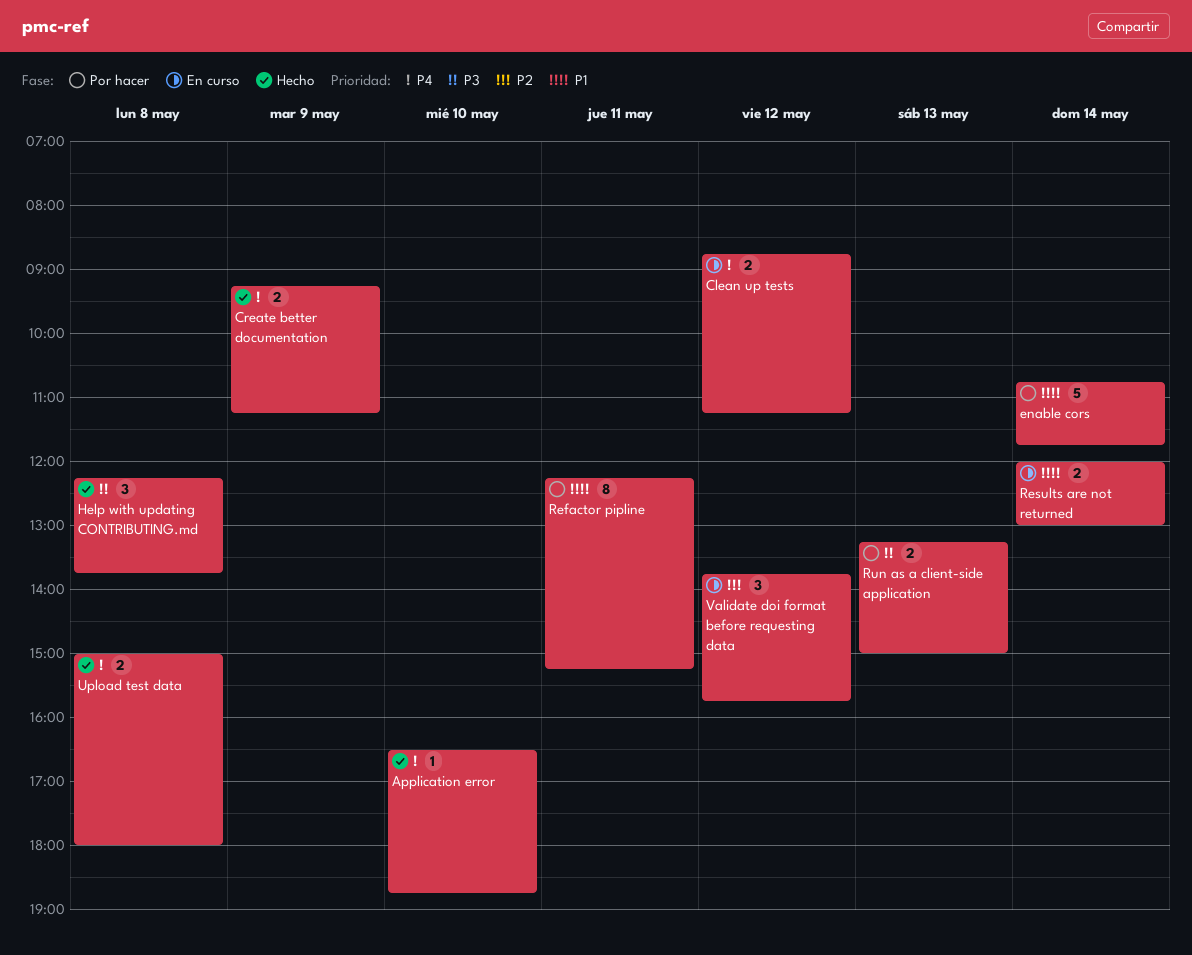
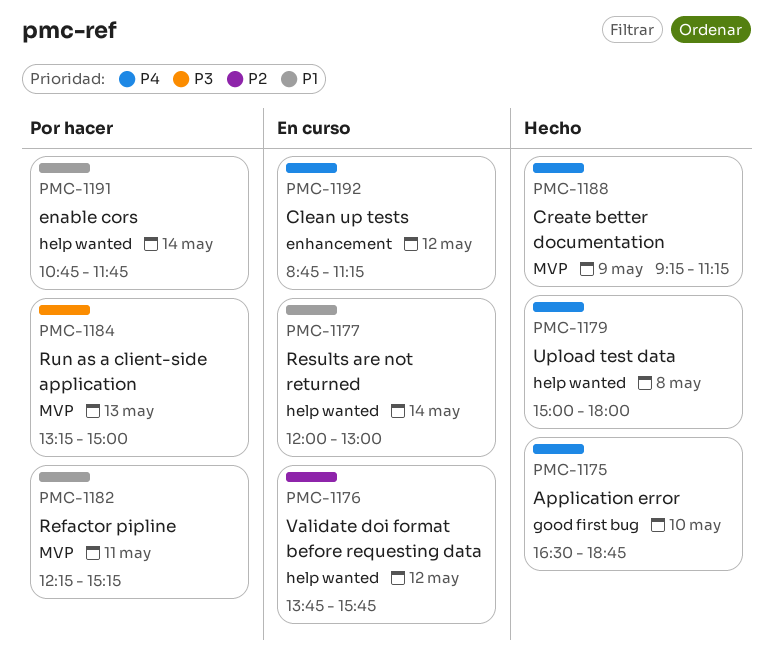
Help with updating CONTRIBUTING.md: present -> none

